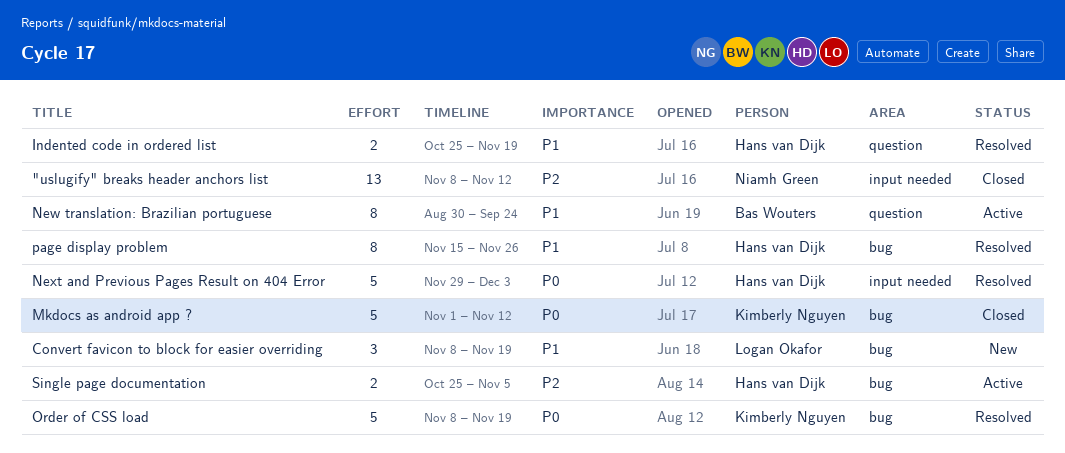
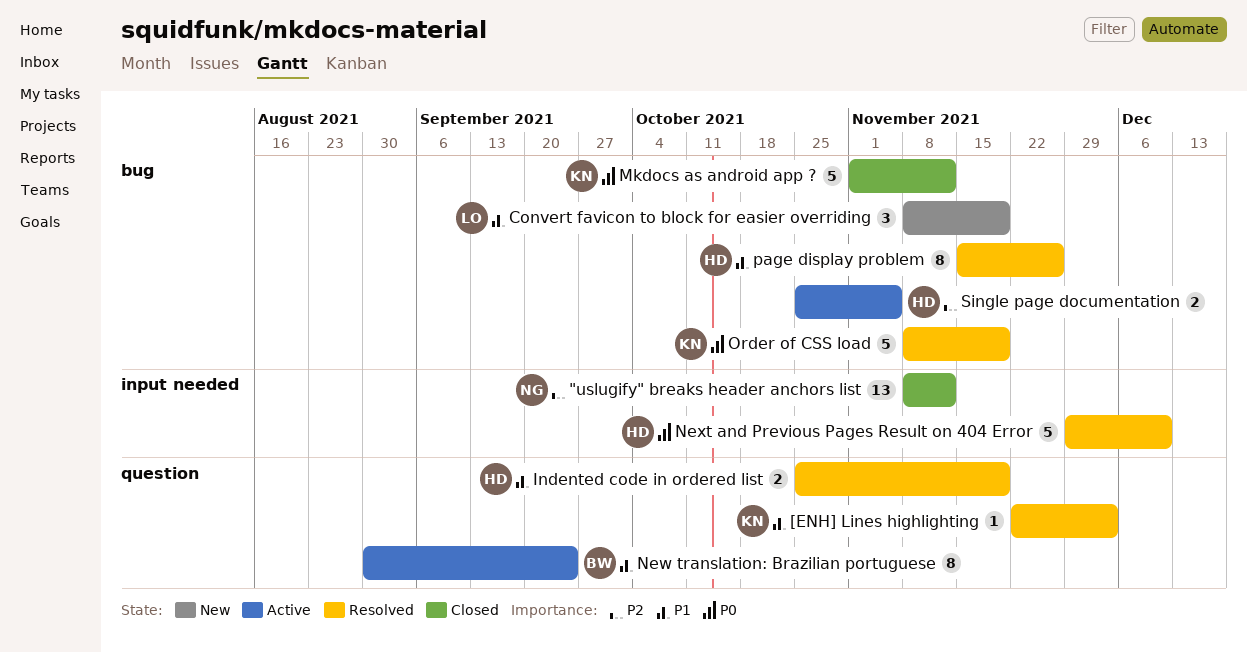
[ENH] Lines highlighting: none -> present
Next and Previous Pages Result on 404 Error, due: Dec 3 -> Dec 10

